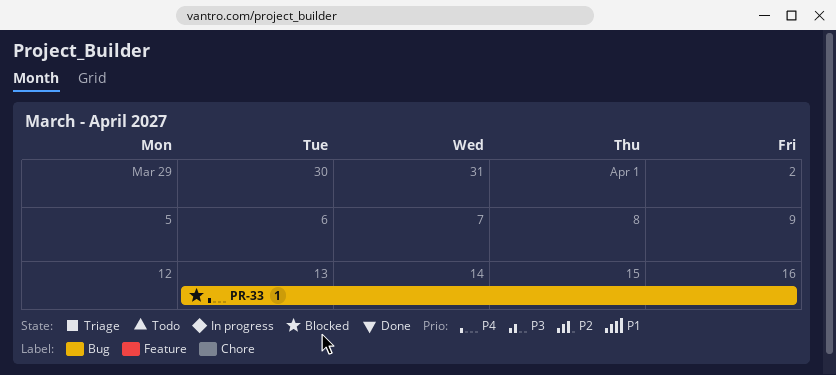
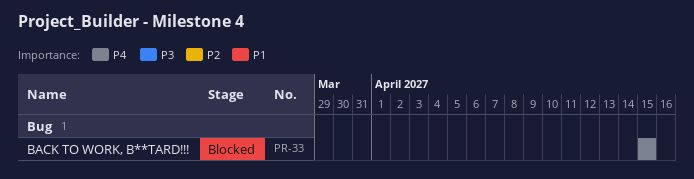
PR-33, start: Apr 13 -> Apr 15
PR-33, due: Apr 16 -> Apr 15

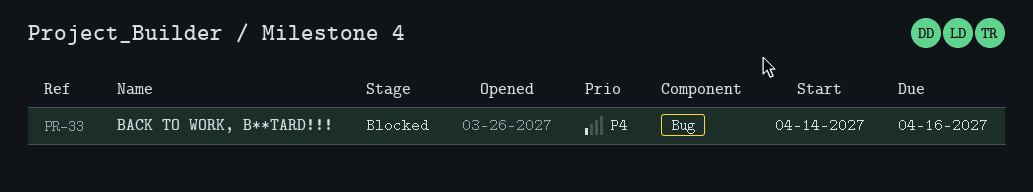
PR-33, start: Apr 15 -> Apr 14
PR-33, due: Apr 15 -> Apr 16

